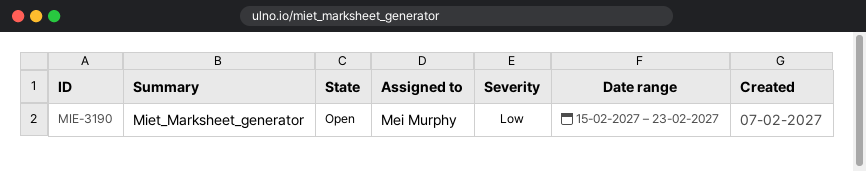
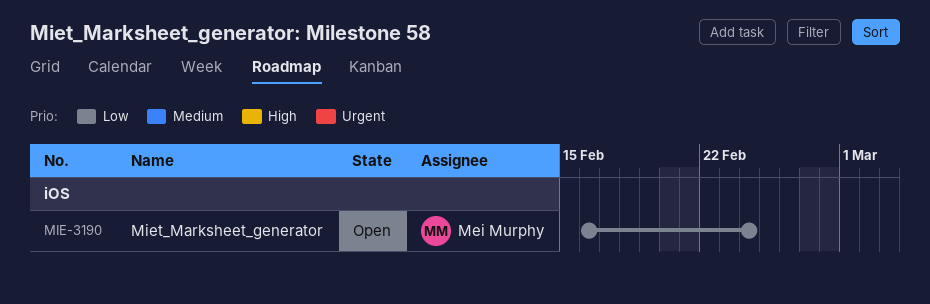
MIE-3190, start: Feb 15 -> Feb 16
MIE-3190, due: Feb 23 -> Feb 24

